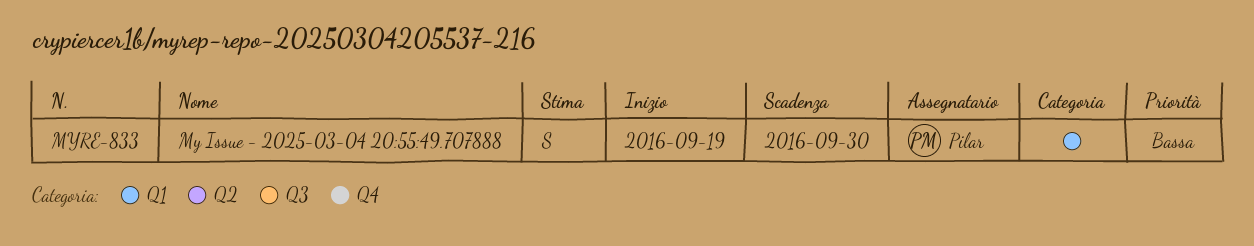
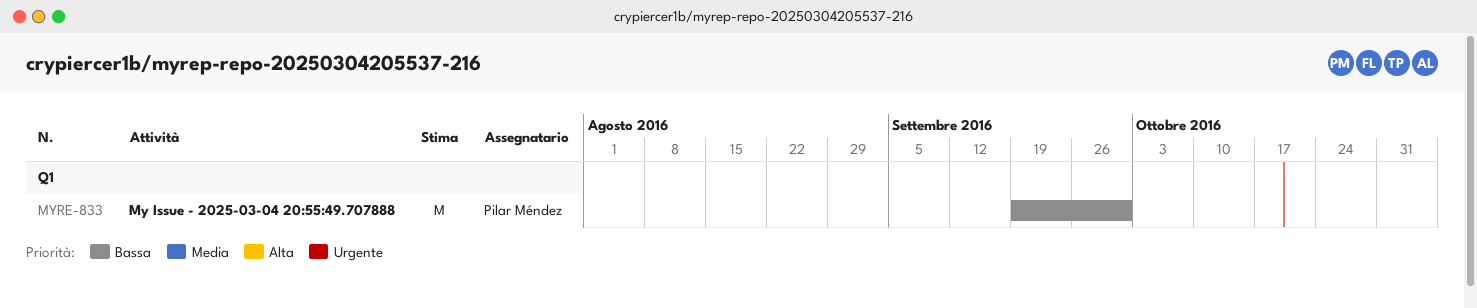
MYRE-833, estimate: S -> M

